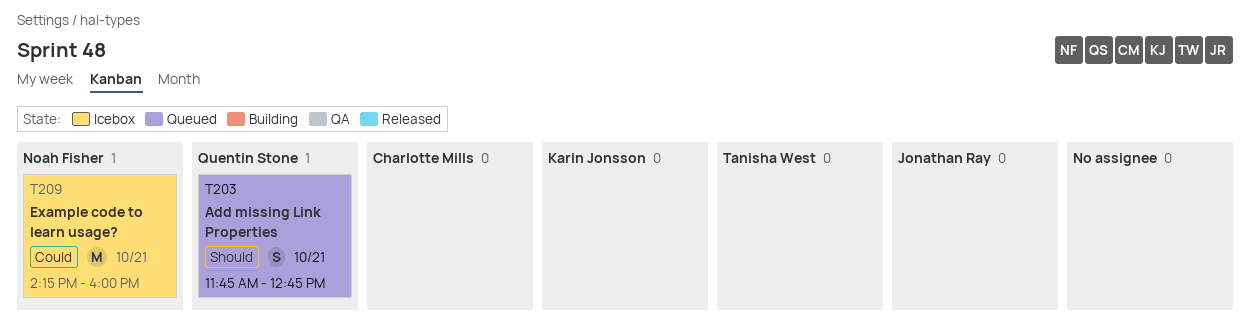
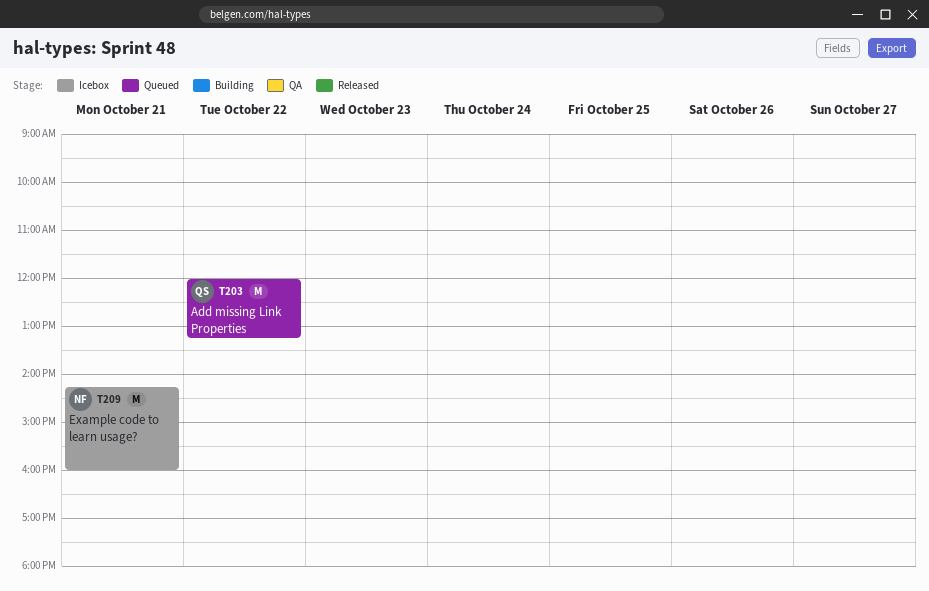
T203, estimate: S -> M
T203, day: Oct 21 -> Oct 22
T203, begins: 11:45 -> 12:00
T203, ends: 12:45 -> 13:15

